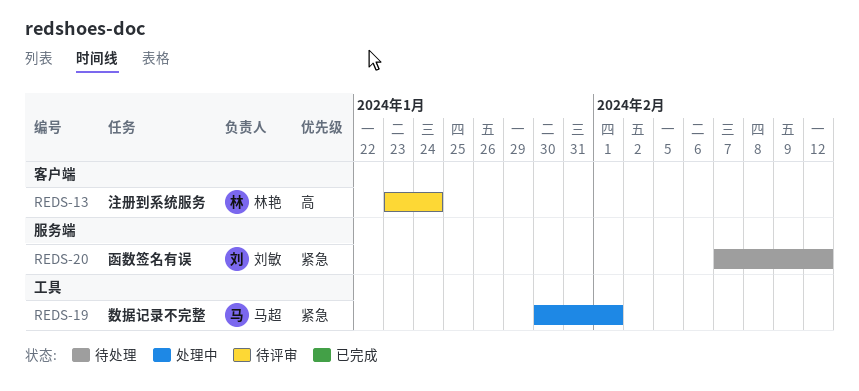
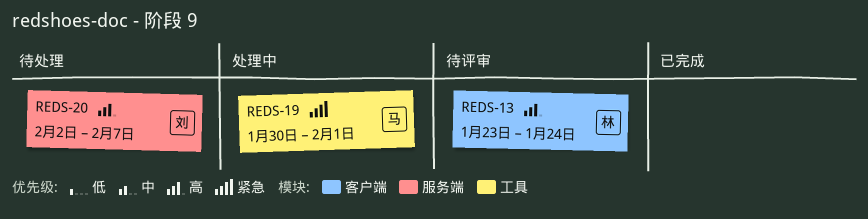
REDS-20, priority: 紧急 -> 高
REDS-20, start: Feb 7 -> Feb 2
REDS-20, due: Feb 12 -> Feb 7

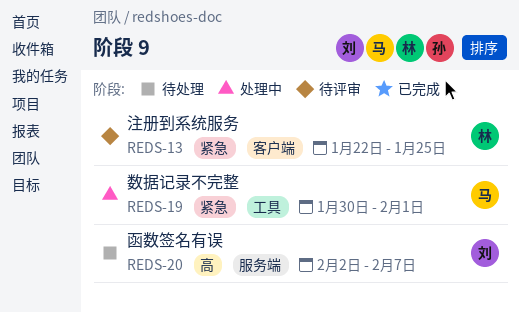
REDS-13, priority: 高 -> 紧急
REDS-13, start: Jan 23 -> Jan 22
REDS-13, due: Jan 24 -> Jan 25

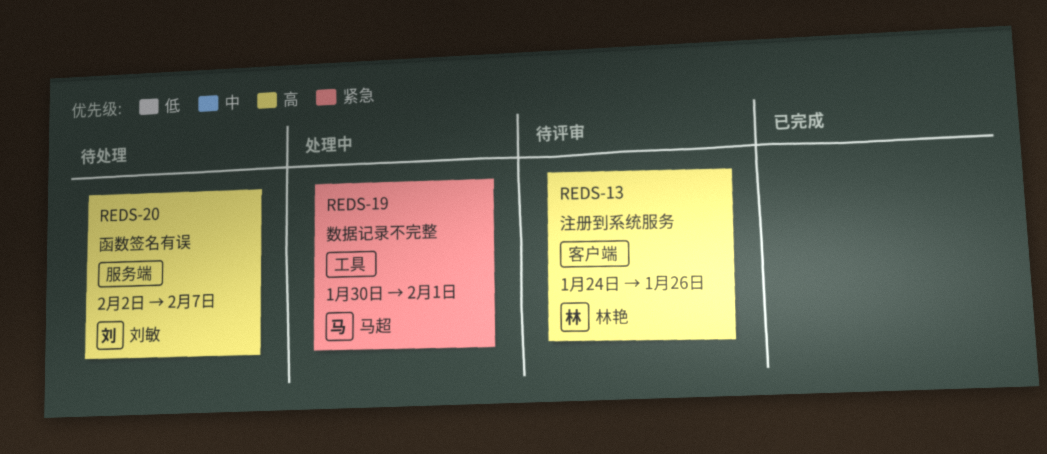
REDS-13, priority: 紧急 -> 高
REDS-13, start: Jan 22 -> Jan 24
REDS-13, due: Jan 25 -> Jan 26

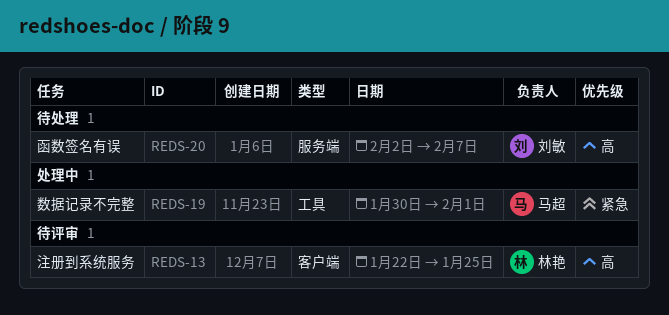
REDS-13, start: Jan 24 -> Jan 22
REDS-13, due: Jan 26 -> Jan 25

